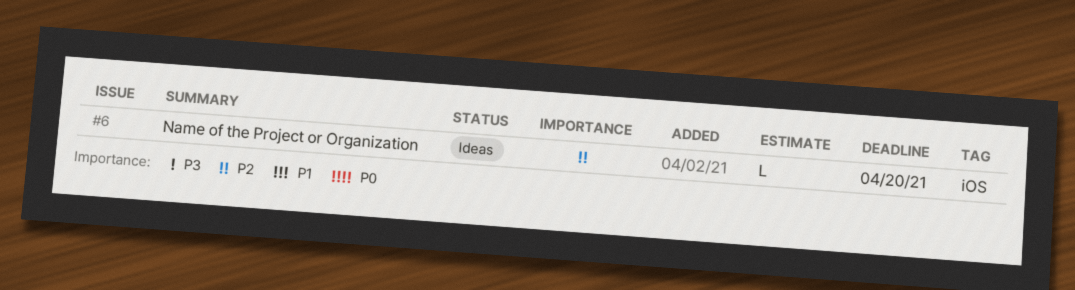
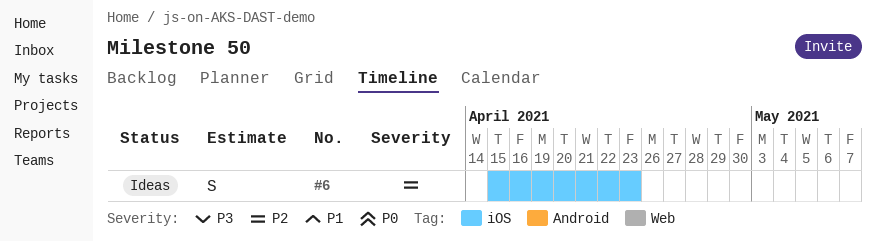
#6, estimate: L -> S
#6, due: Apr 20 -> Apr 23

